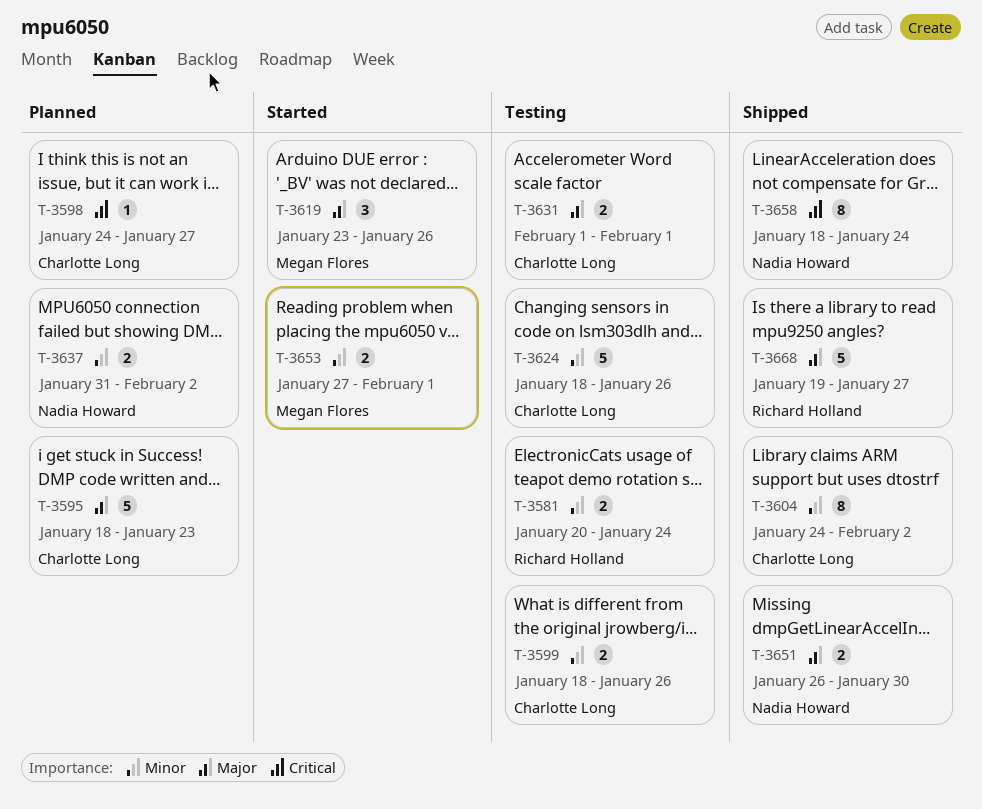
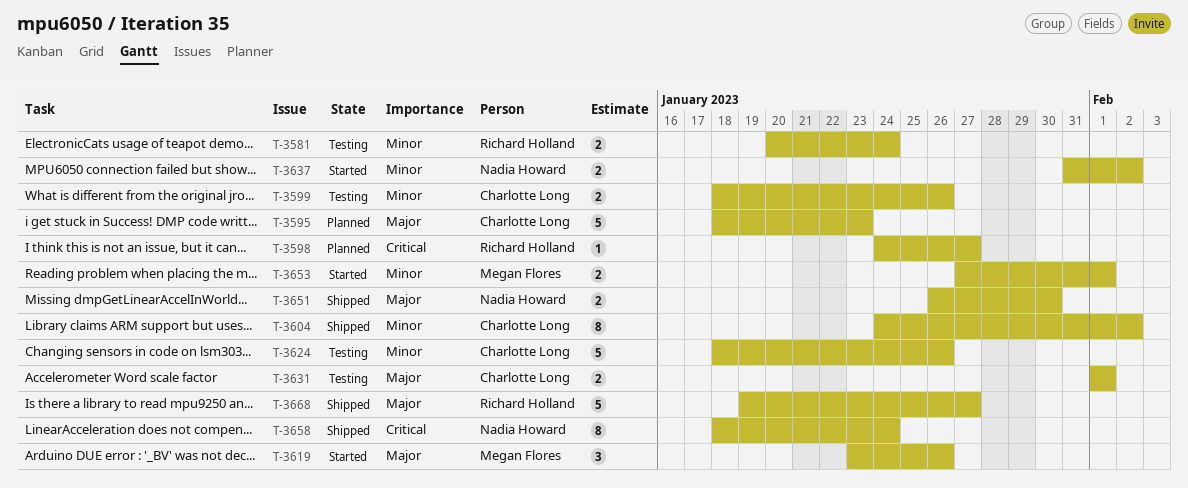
T-3598, owner: Charlotte Long -> Richard Holland
T-3637, status: Planned -> Started

